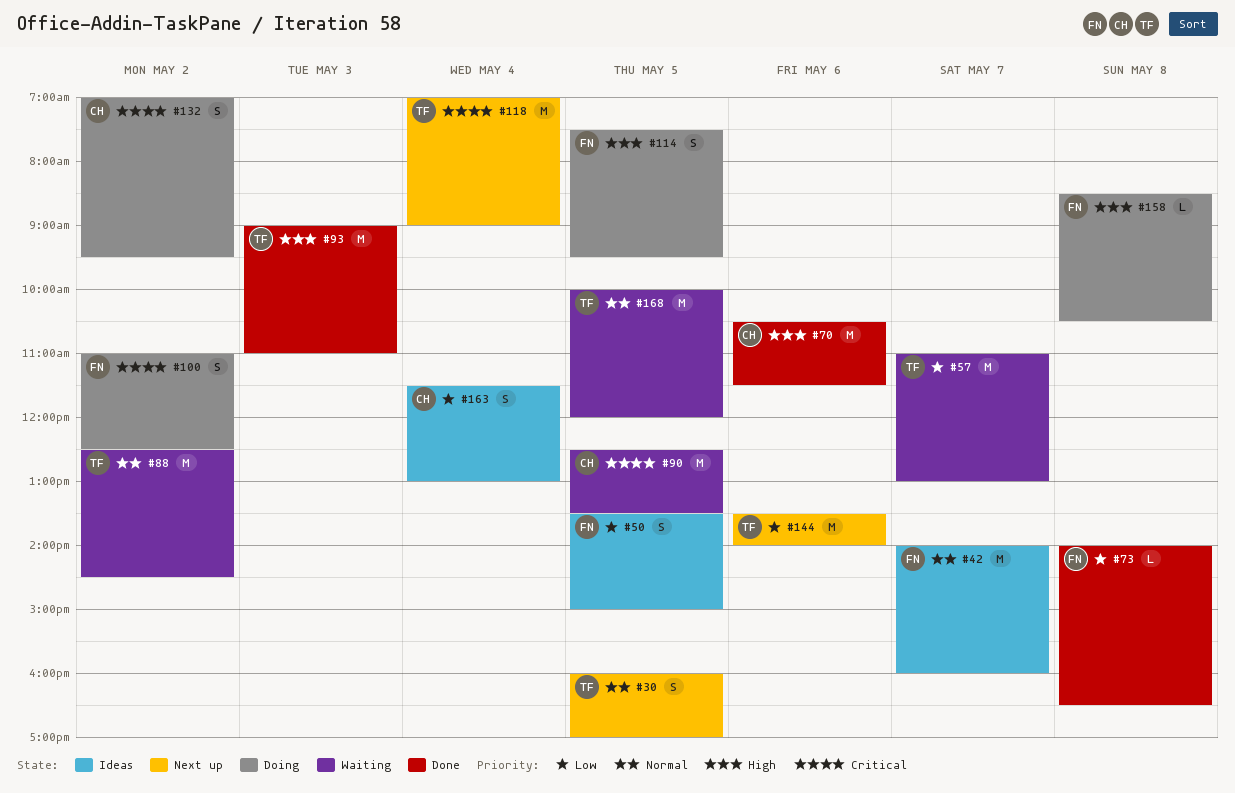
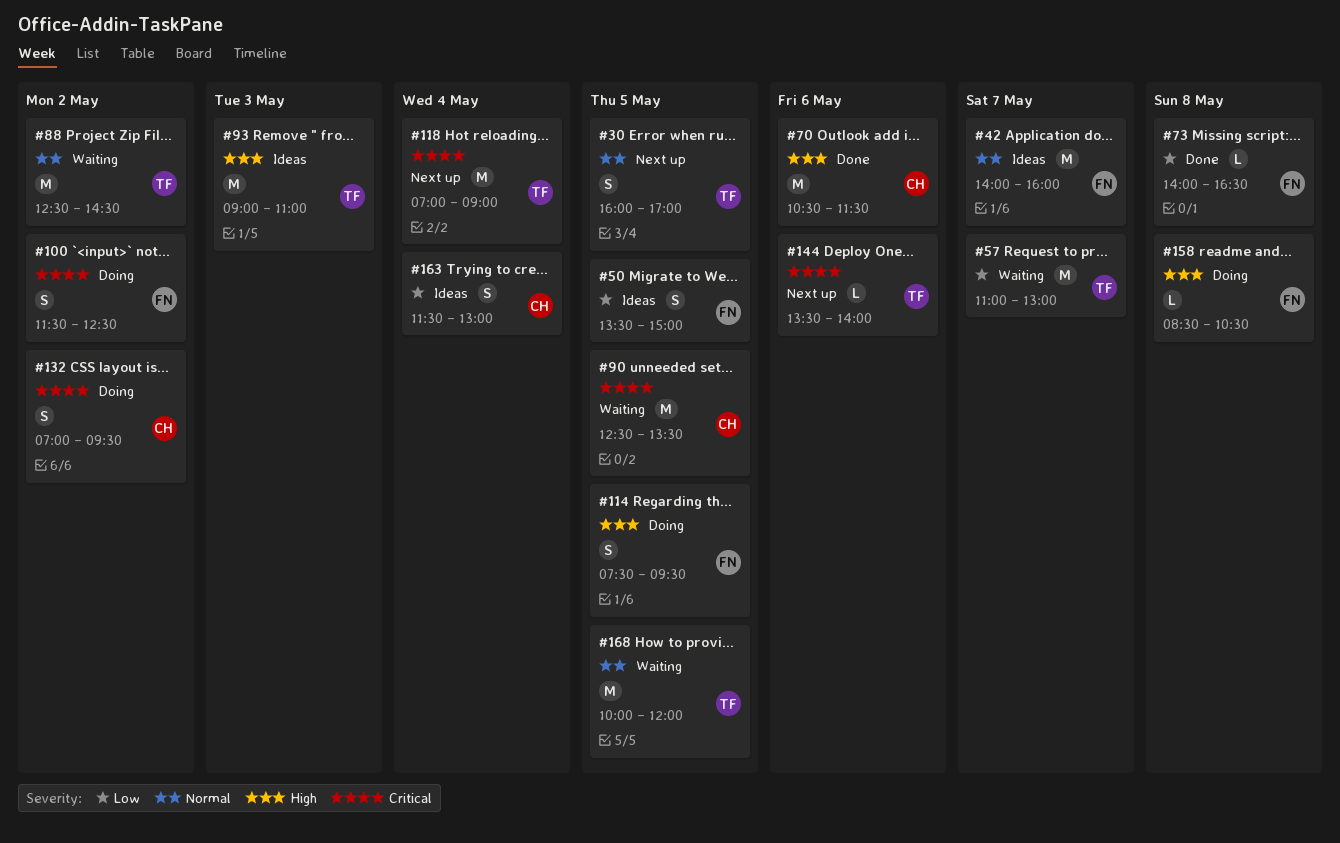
#93, status: Done -> Ideas
#100, begins: 11:00 -> 11:30
#144, priority: Low -> Critical
#144, estimate: M -> L

